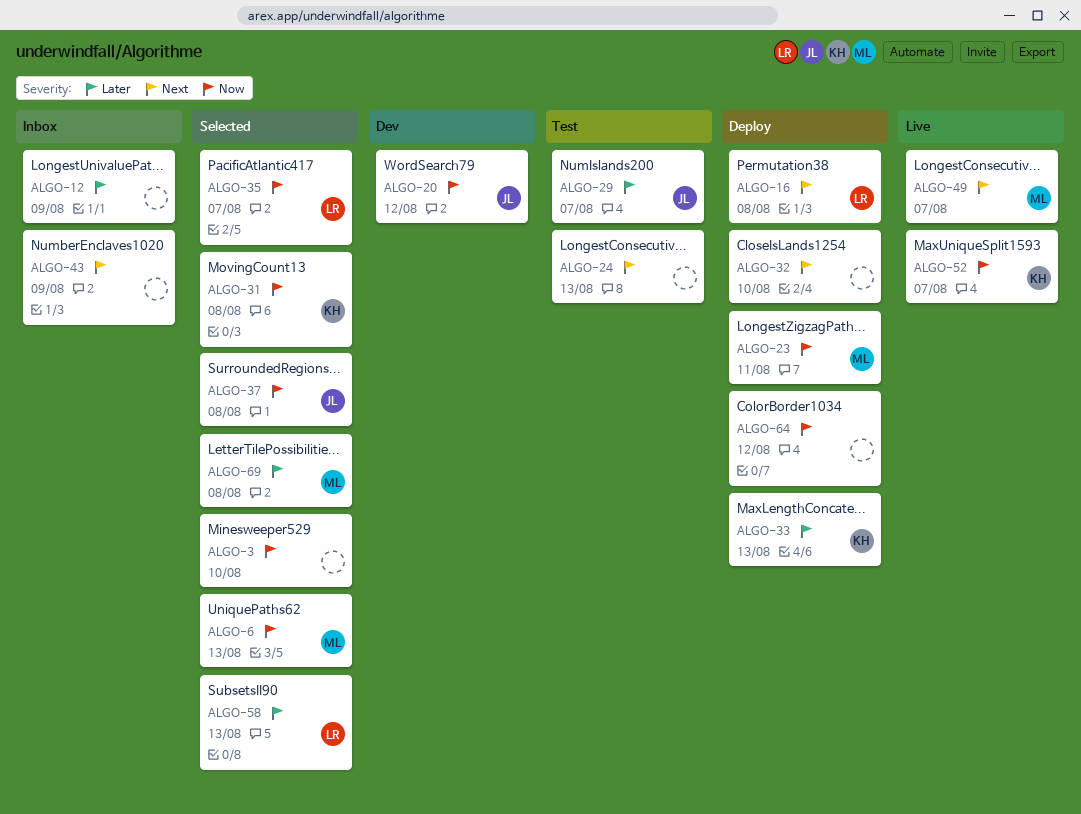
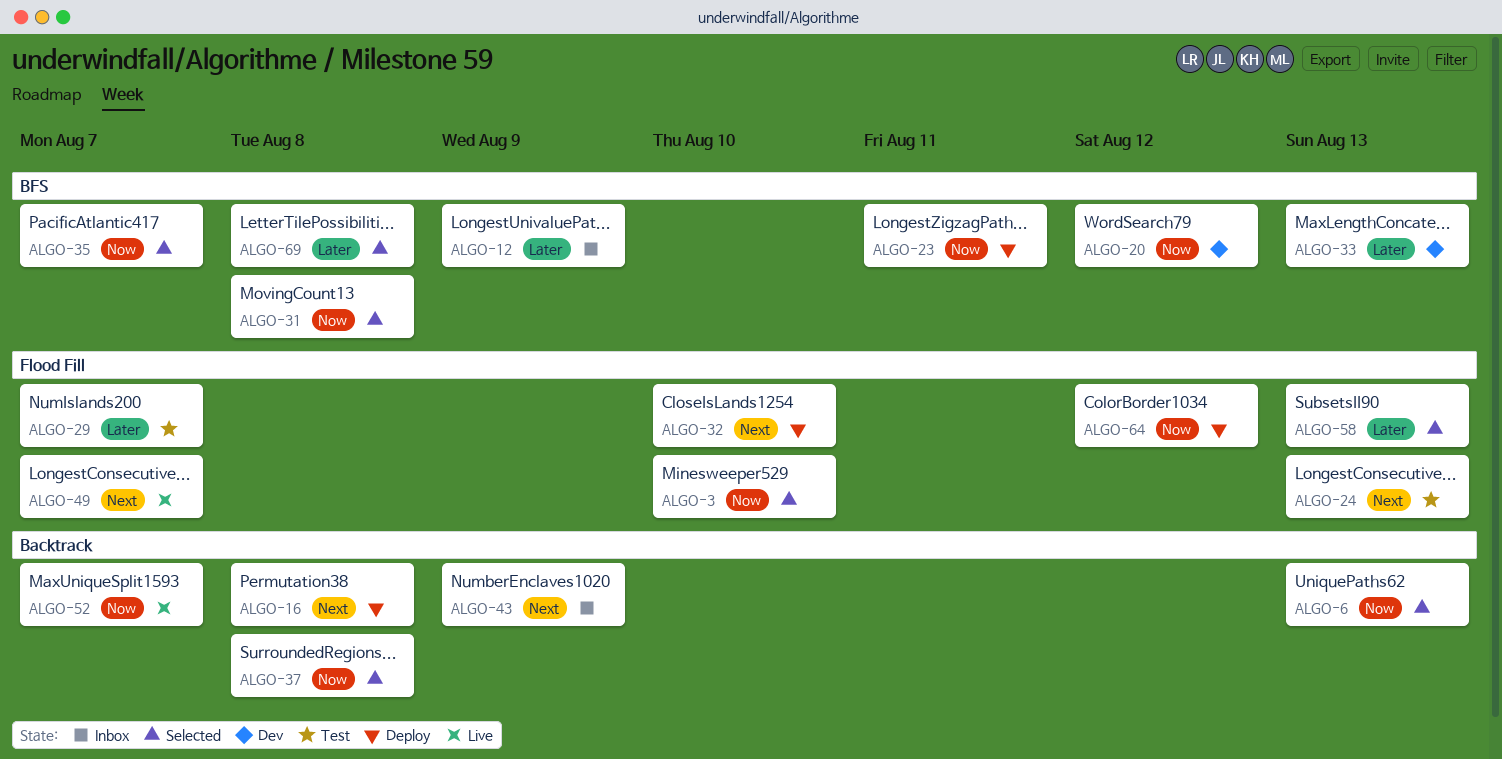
ALGO-33, status: Deploy -> Dev

